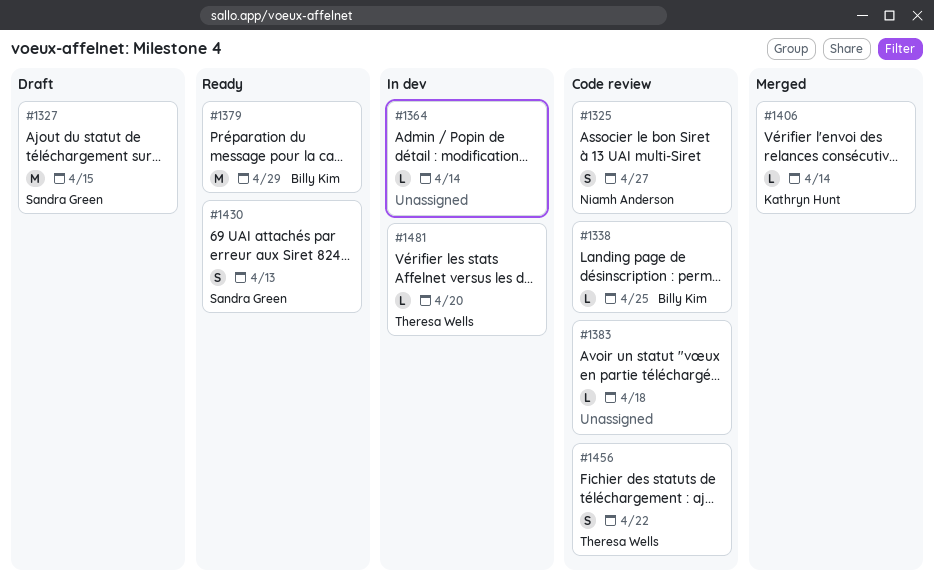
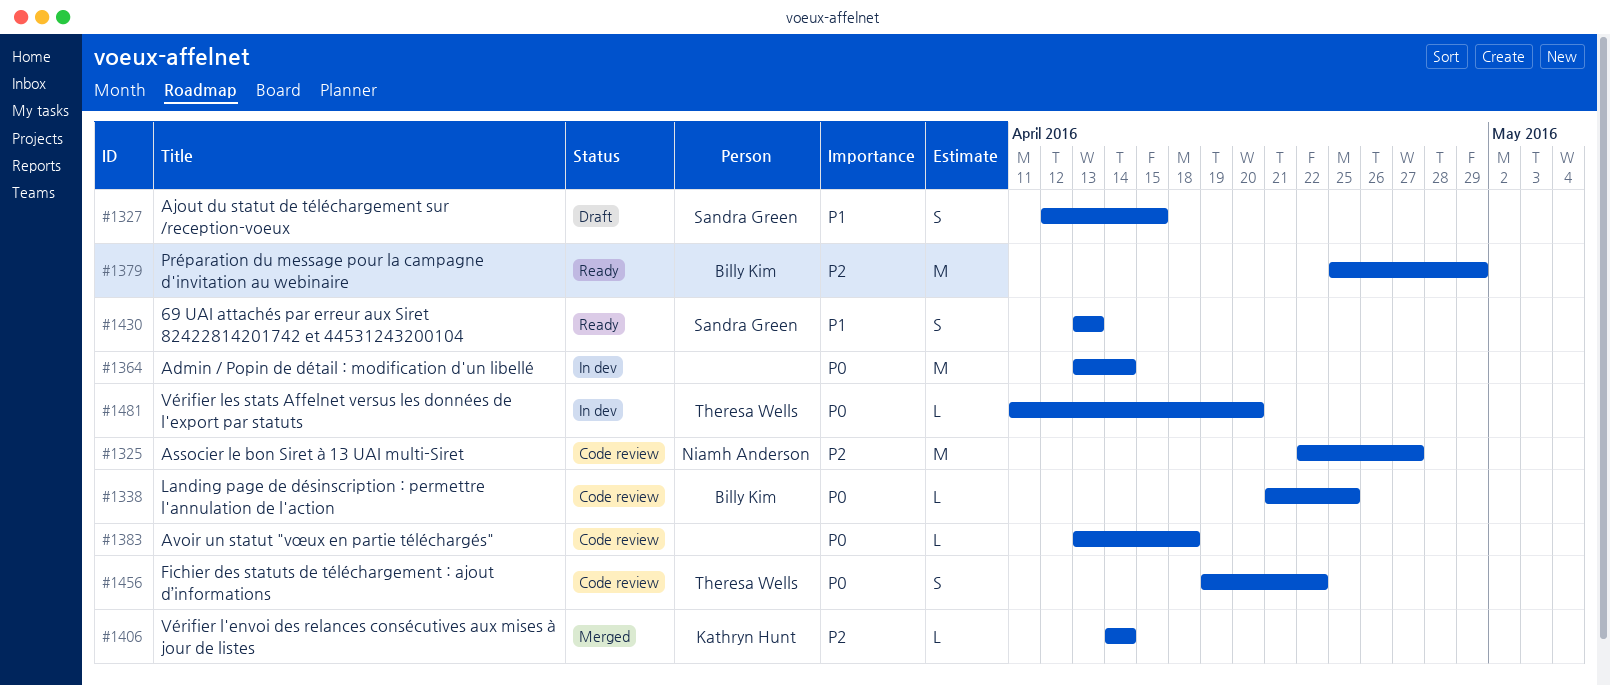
#1325, estimate: S -> M
#1327, estimate: M -> S
#1364, estimate: L -> M

